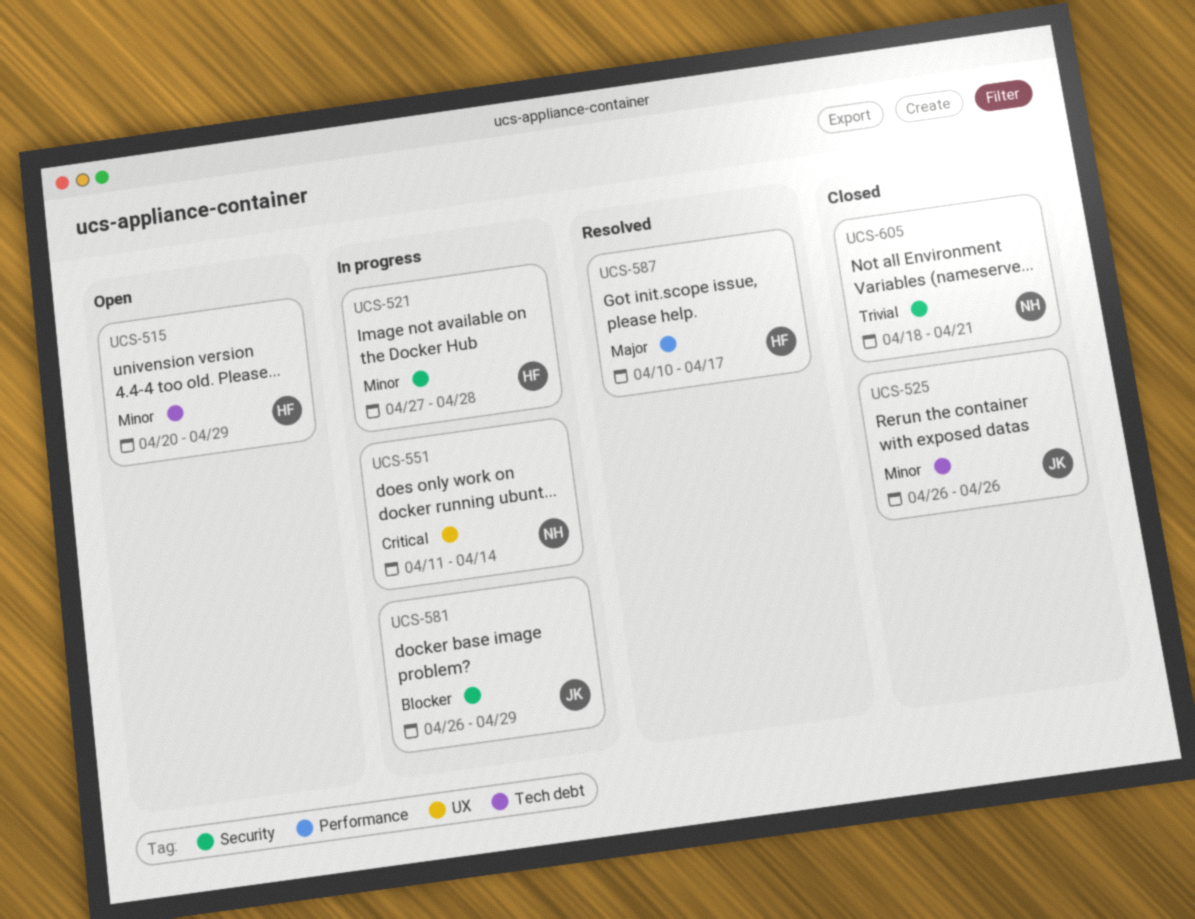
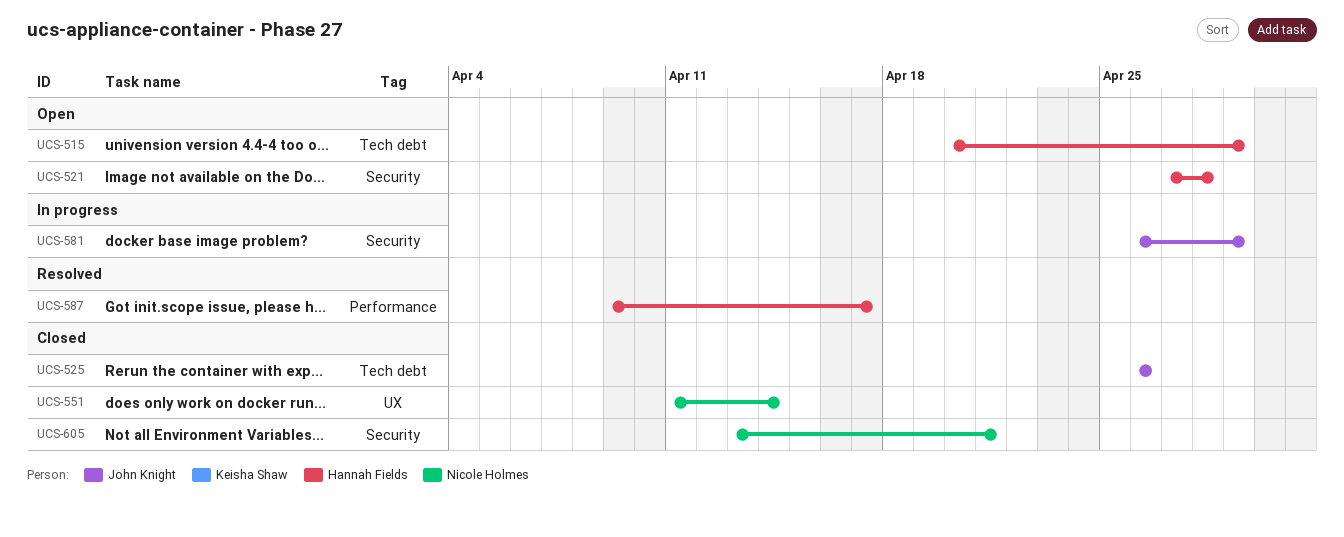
UCS-521, status: In progress -> Open
UCS-551, status: In progress -> Closed
UCS-587, start: Apr 10 -> Apr 9
UCS-605, start: Apr 18 -> Apr 13

